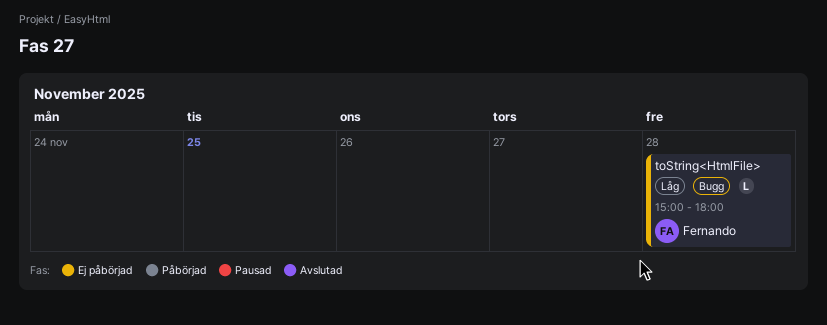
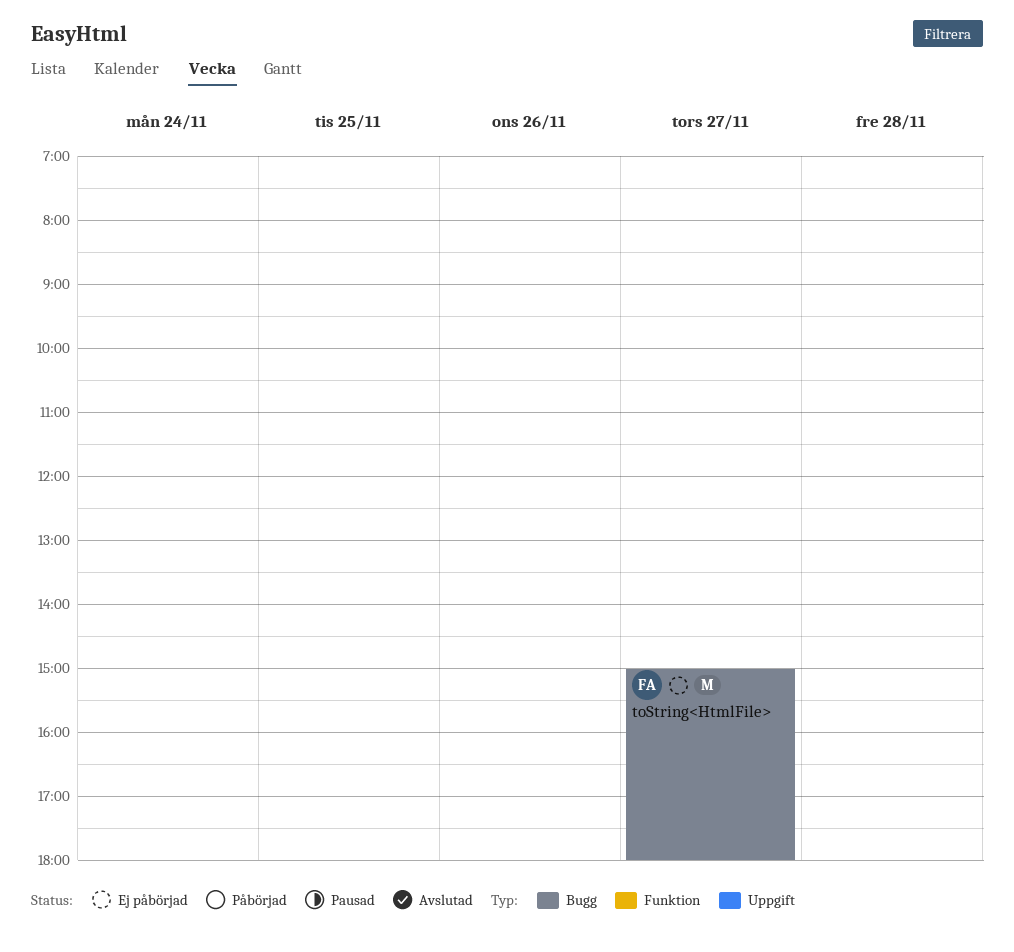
toString<HtmlFile>, estimate: L -> M
toString<HtmlFile>, day: Nov 28 -> Nov 27

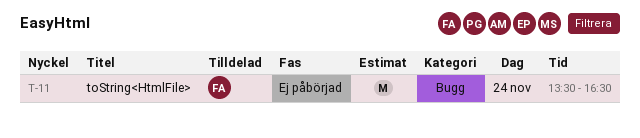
toString<HtmlFile>, day: Nov 27 -> Nov 24
toString<HtmlFile>, begins: 15:00 -> 13:30
toString<HtmlFile>, ends: 18:00 -> 16:30

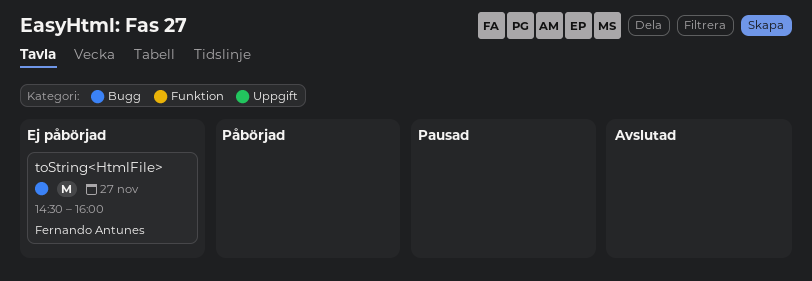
toString<HtmlFile>, day: Nov 24 -> Nov 27
toString<HtmlFile>, begins: 13:30 -> 14:30
toString<HtmlFile>, ends: 16:30 -> 16:00

